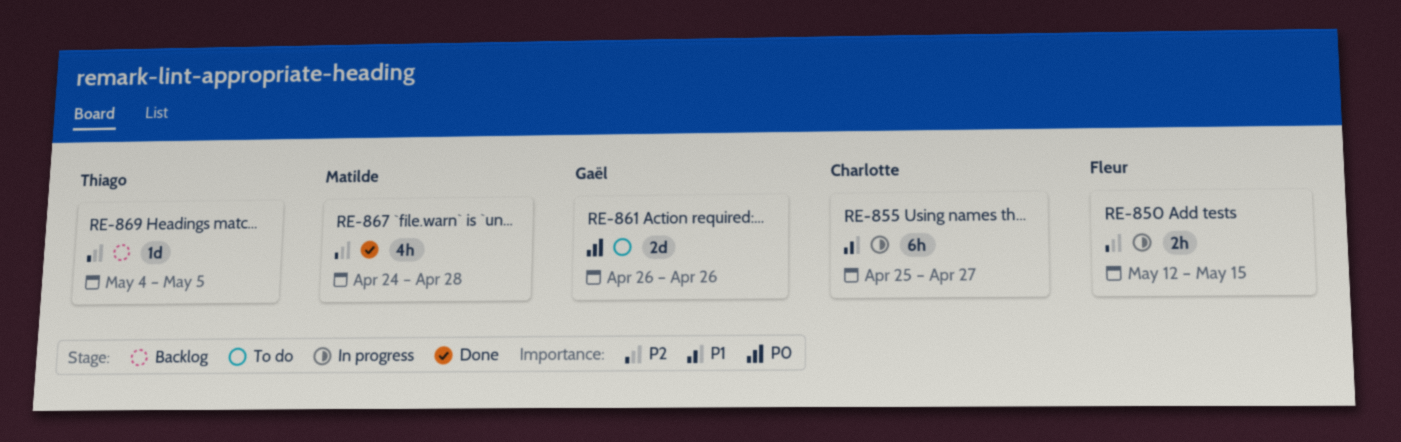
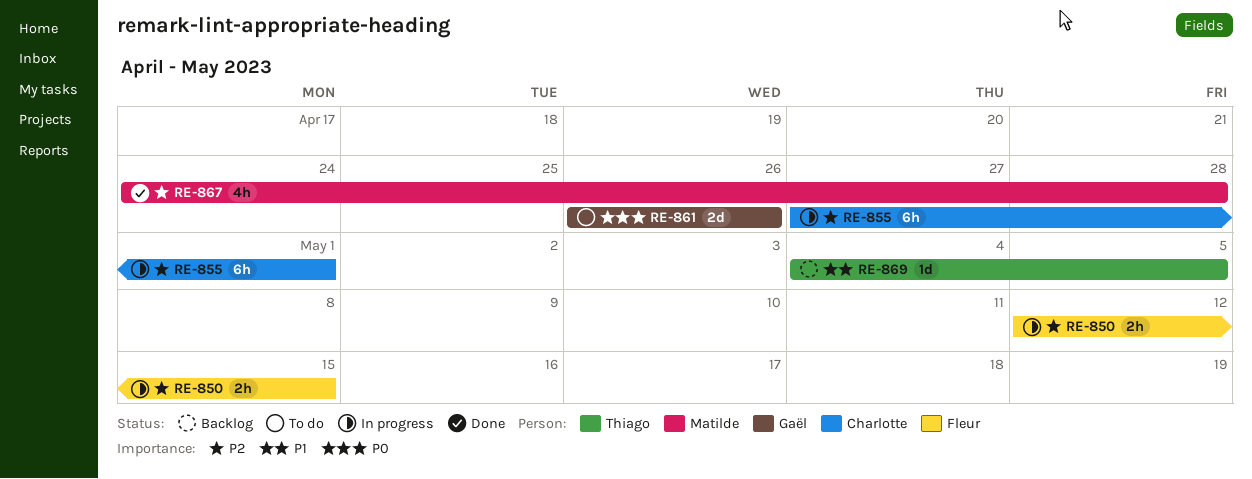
RE-855, priority: P1 -> P2
RE-855, start: Apr 25 -> Apr 27
RE-855, due: Apr 27 -> May 1
RE-869, priority: P2 -> P1

